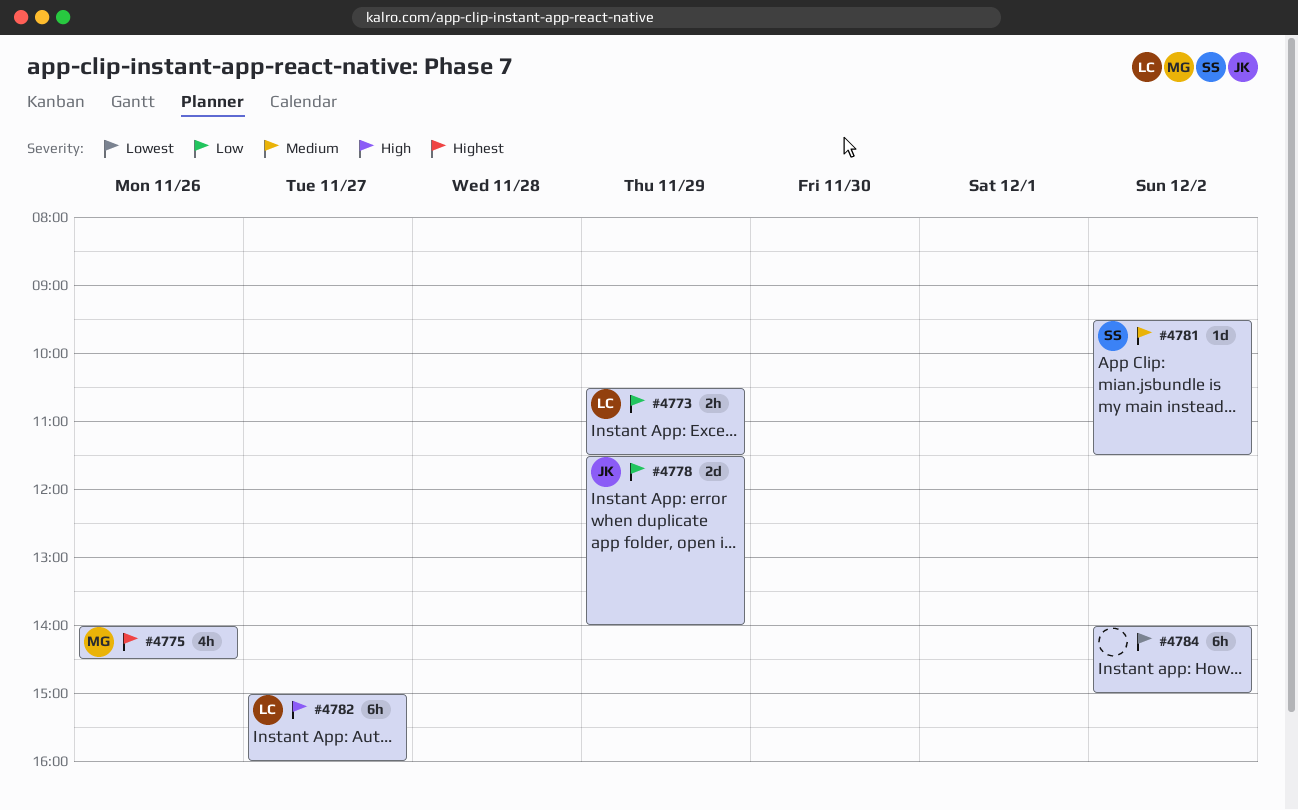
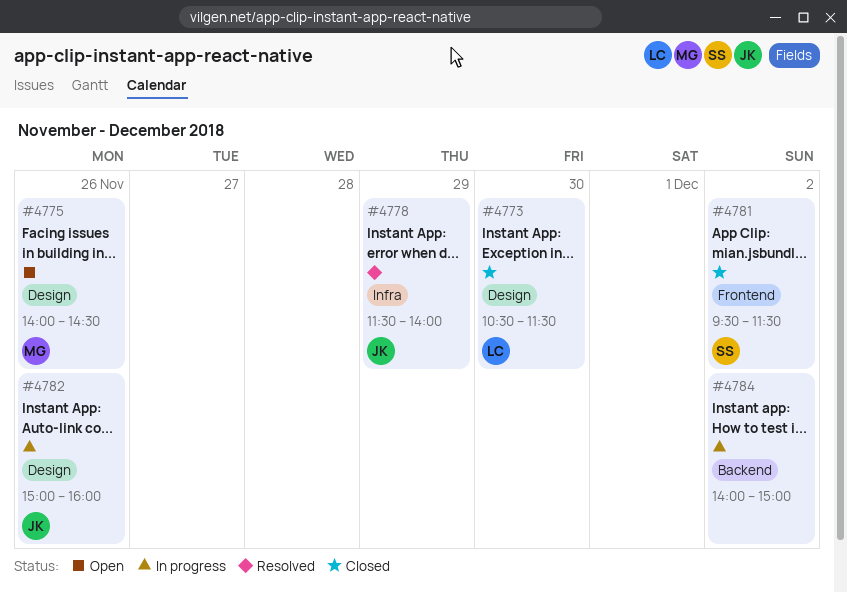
#4773, day: Nov 29 -> Nov 30
#4782, owner: LC -> JK
#4782, day: Nov 27 -> Nov 26

